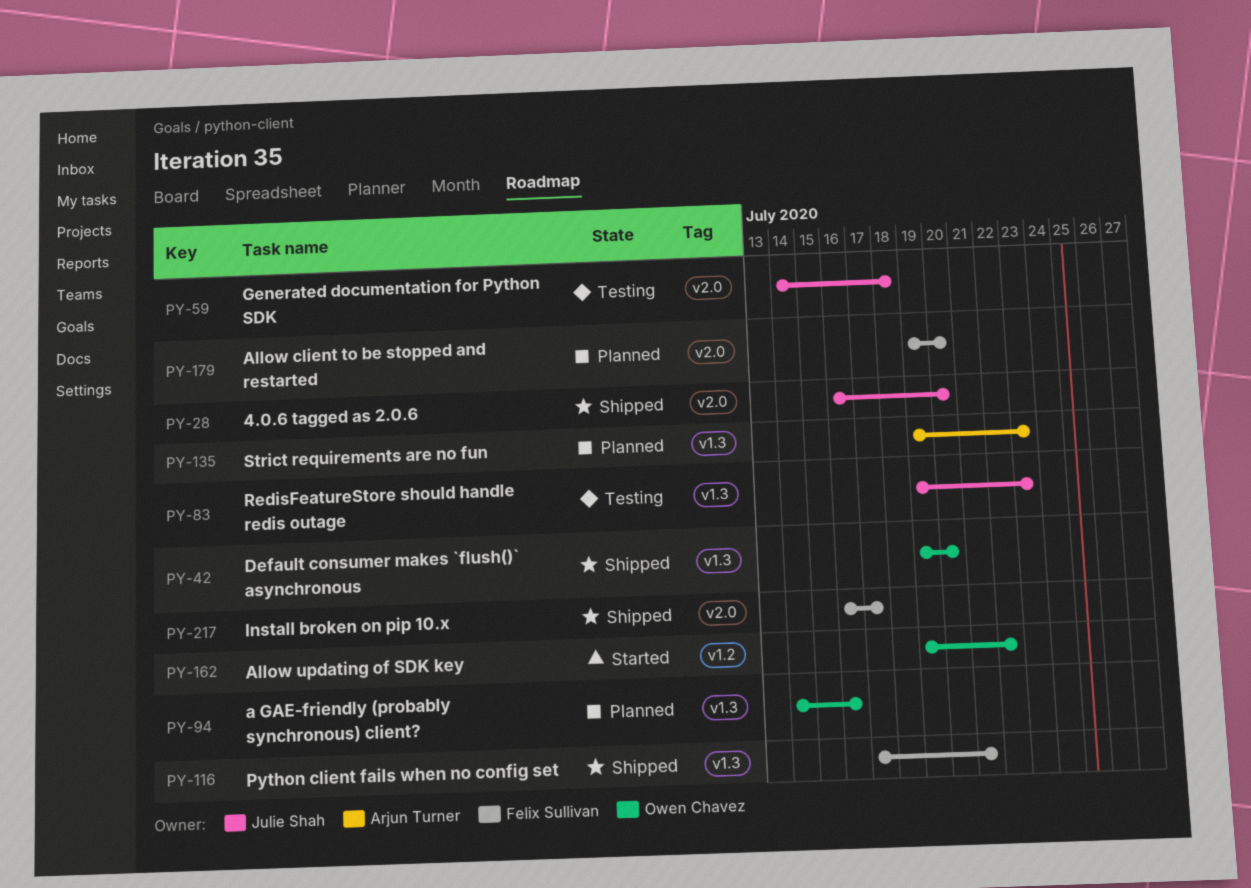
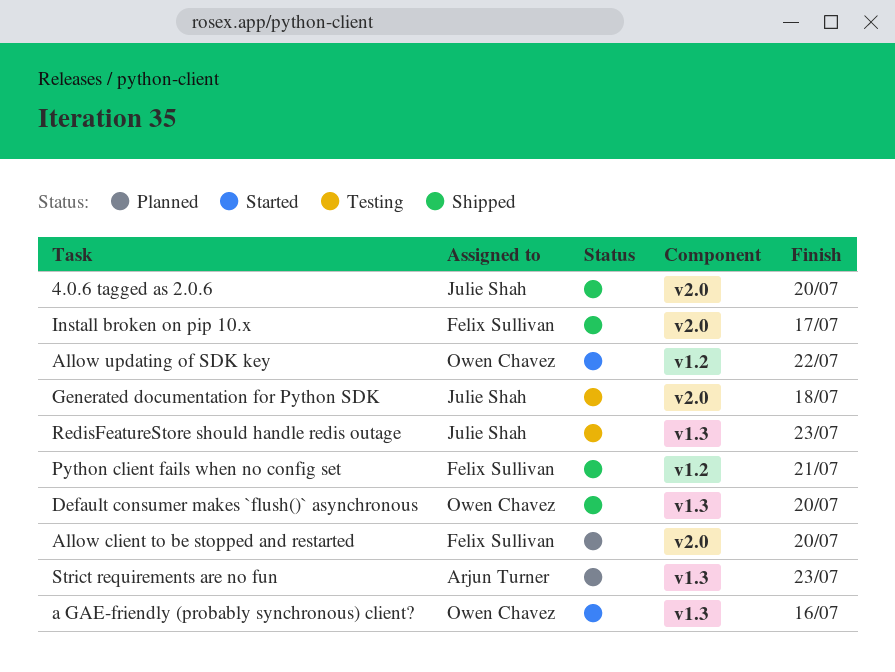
a GAE-friendly (probably synchronous) client?, status: Planned -> Started
Python client fails when no config set, label: v1.3 -> v1.2

